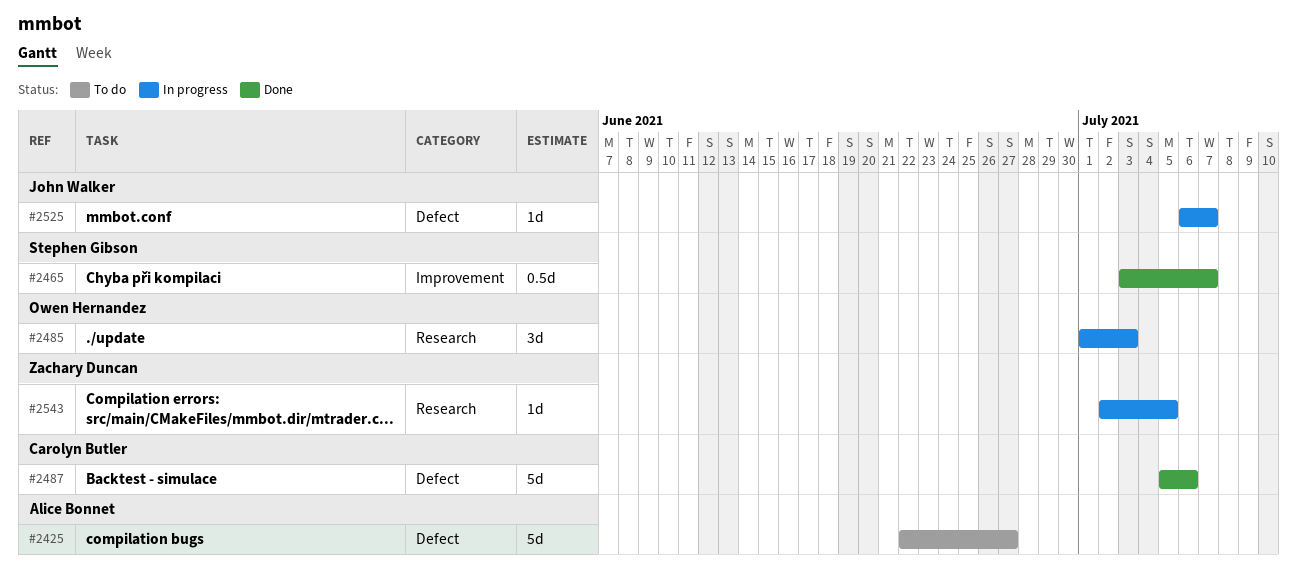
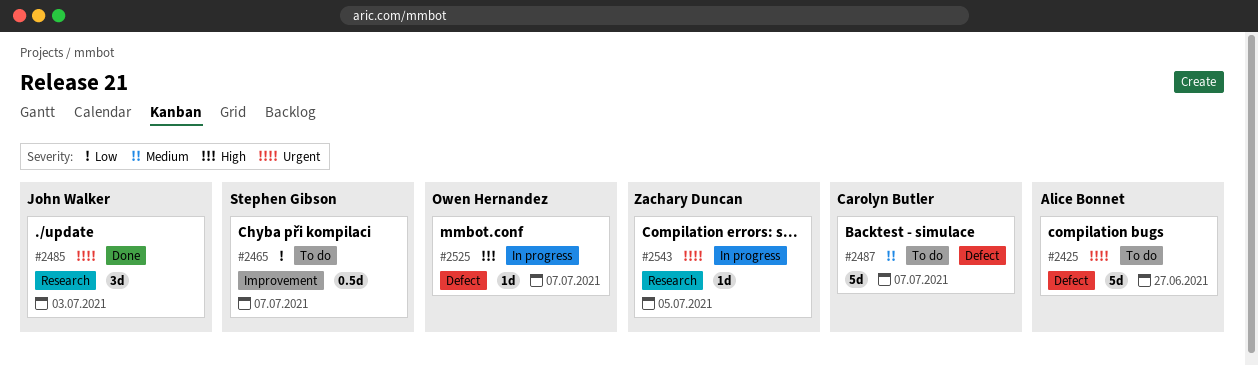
#2465, status: Done -> To do
#2485, status: In progress -> Done
#2485, owner: Owen Hernandez -> John Walker
#2487, status: Done -> To do
#2487, due: Jul 6 -> Jul 7
#2525, owner: John Walker -> Owen Hernandez

